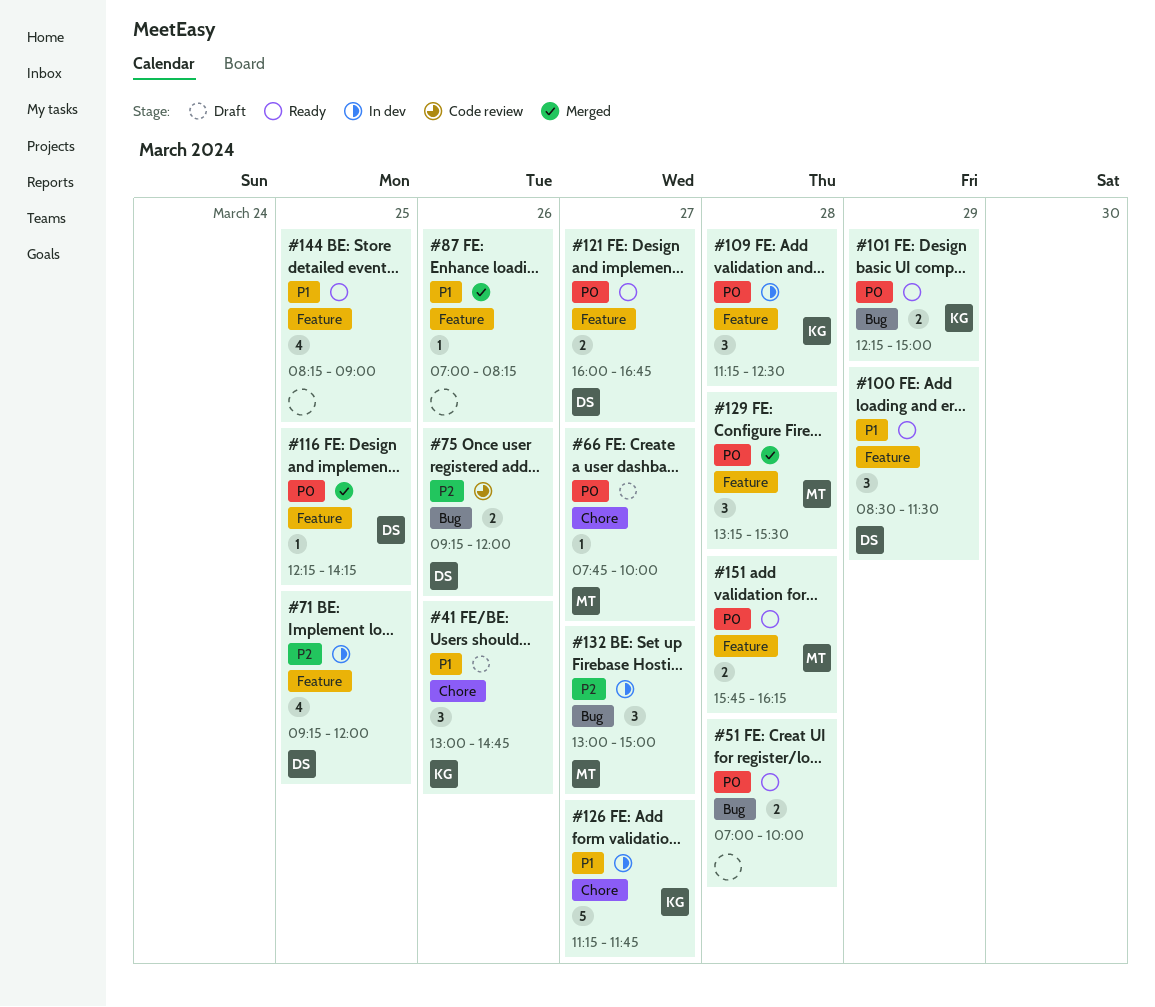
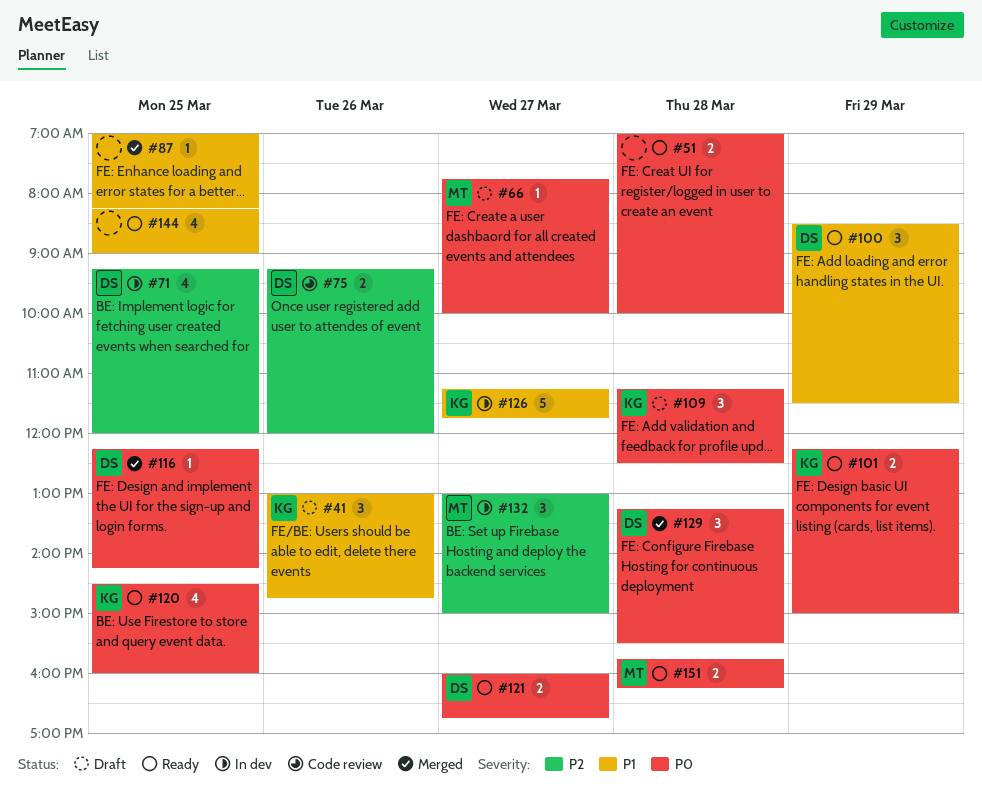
#87, day: Mar 26 -> Mar 25
#109, status: In dev -> Draft
#120: none -> present
#129, owner: MT -> DS

